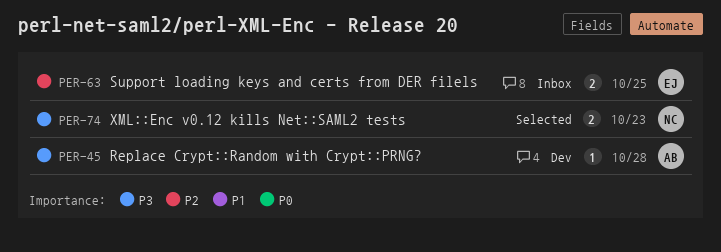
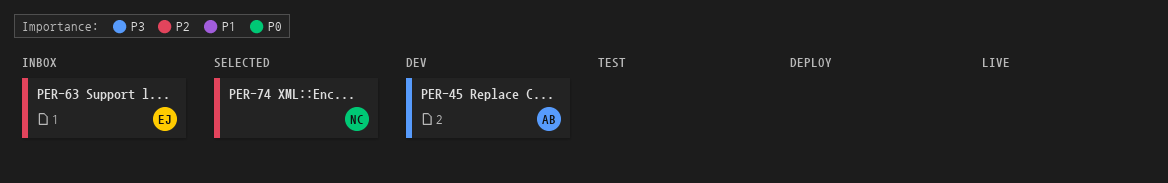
PER-74, priority: P3 -> P2

